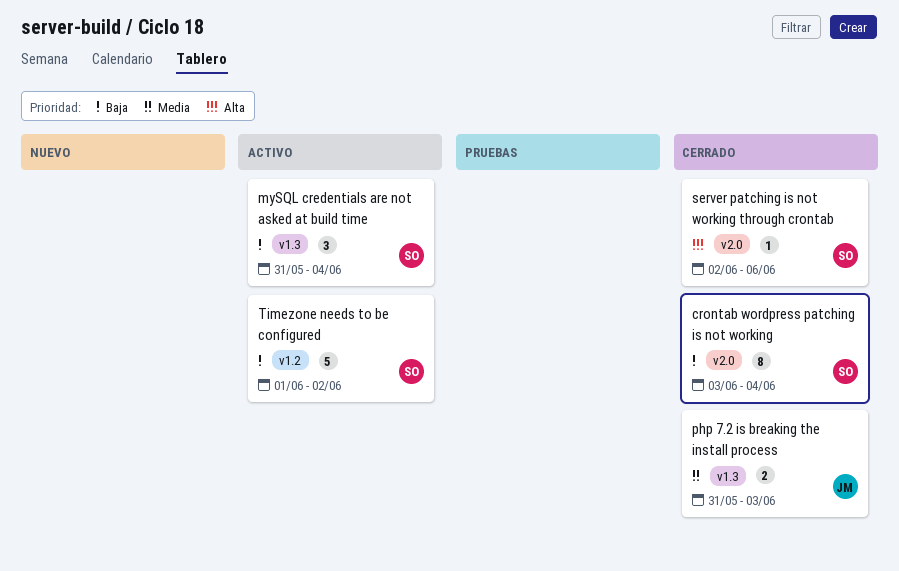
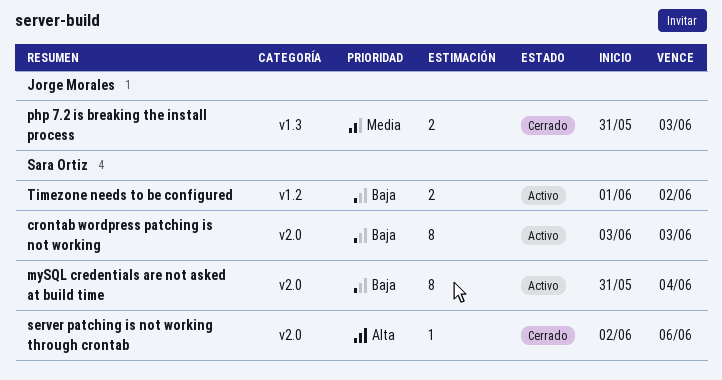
crontab wordpress patching is not working, status: Cerrado -> Activo
crontab wordpress patching is not working, due: Jun 4 -> Jun 3
mySQL credentials are not asked at build time, label: v1.3 -> v2.0
mySQL credentials are not asked at build time, estimate: 3 -> 8
Timezone needs to be configured, estimate: 5 -> 2

